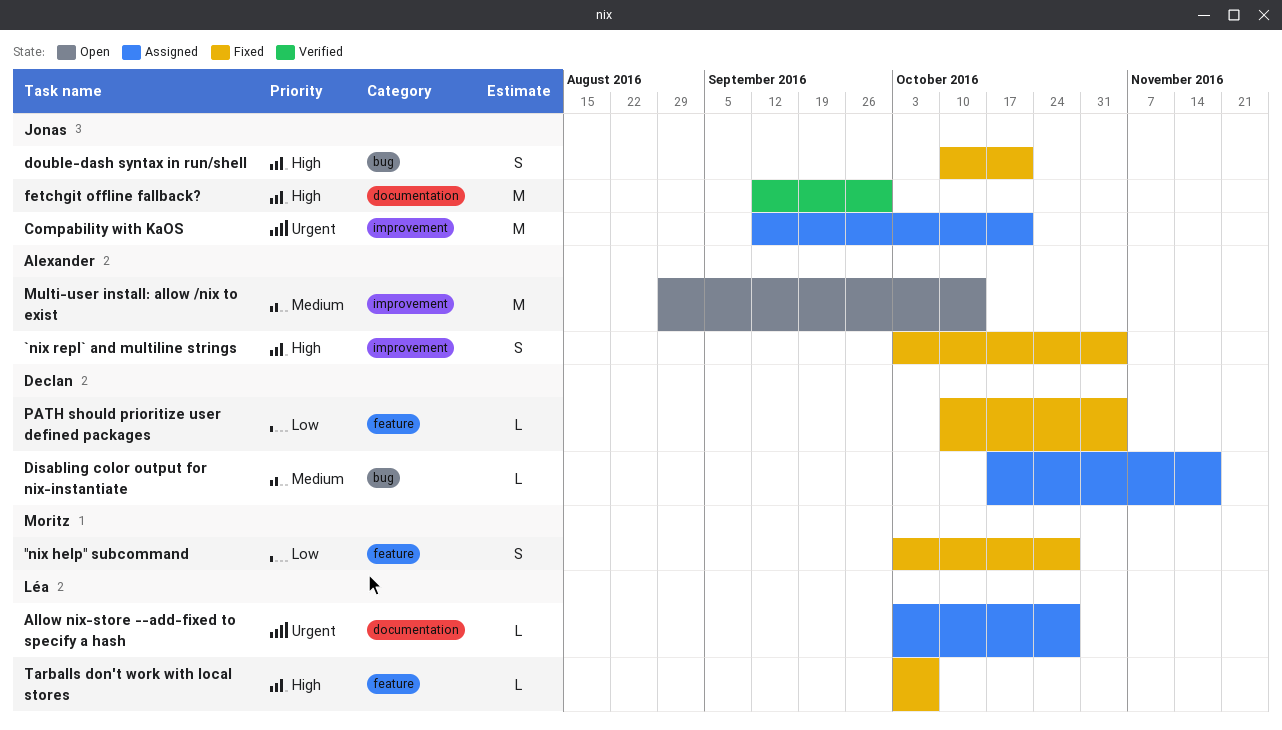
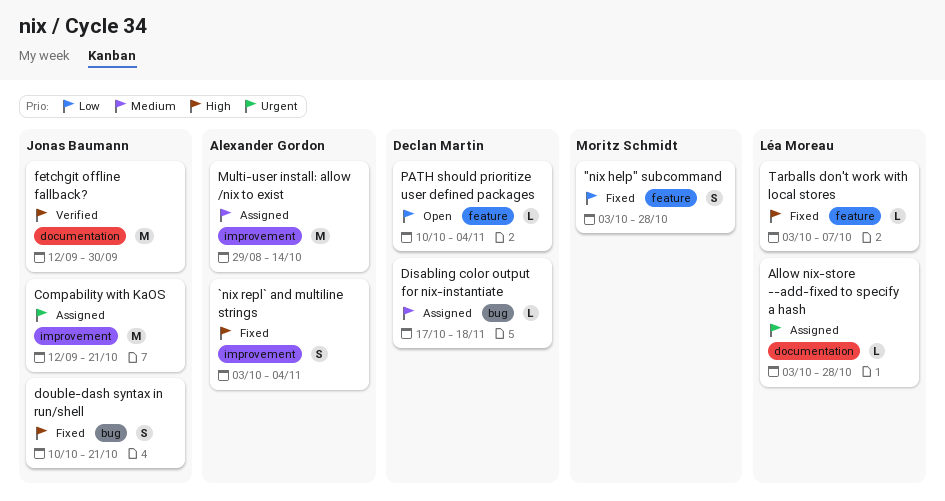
Multi-user install: allow /nix to exist, status: Open -> Assigned
PATH should prioritize user defined packages, status: Fixed -> Open

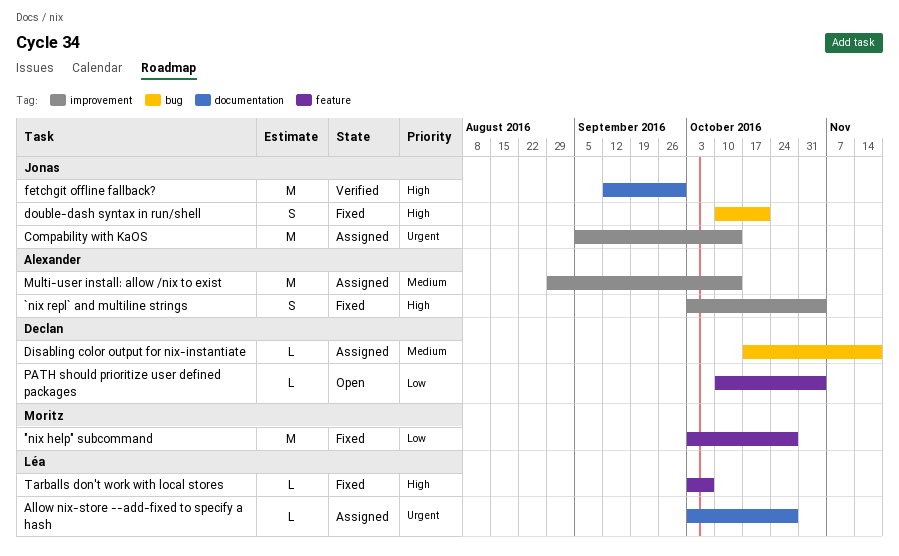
"nix help" subcommand, estimate: S -> M
Compability with KaOS, start: Sep 12 -> Sep 5
Compability with KaOS, due: Oct 21 -> Oct 14

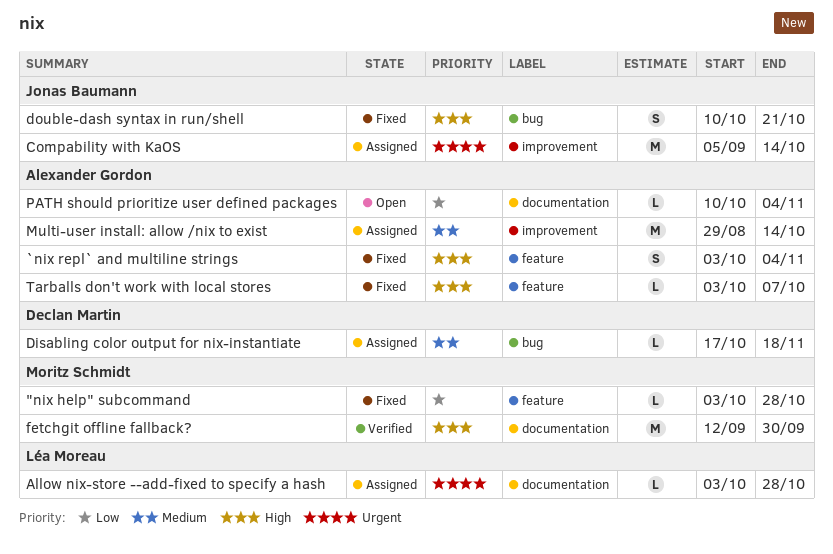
"nix help" subcommand, estimate: M -> L
`nix repl` and multiline strings, label: improvement -> feature
fetchgit offline fallback?, owner: Jonas Baumann -> Moritz Schmidt
PATH should prioritize user defined packages, owner: Declan Martin -> Alexander Gordon
PATH should prioritize user defined packages, label: feature -> documentation
Tarballs don't work with local stores, owner: Léa Moreau -> Alexander Gordon

